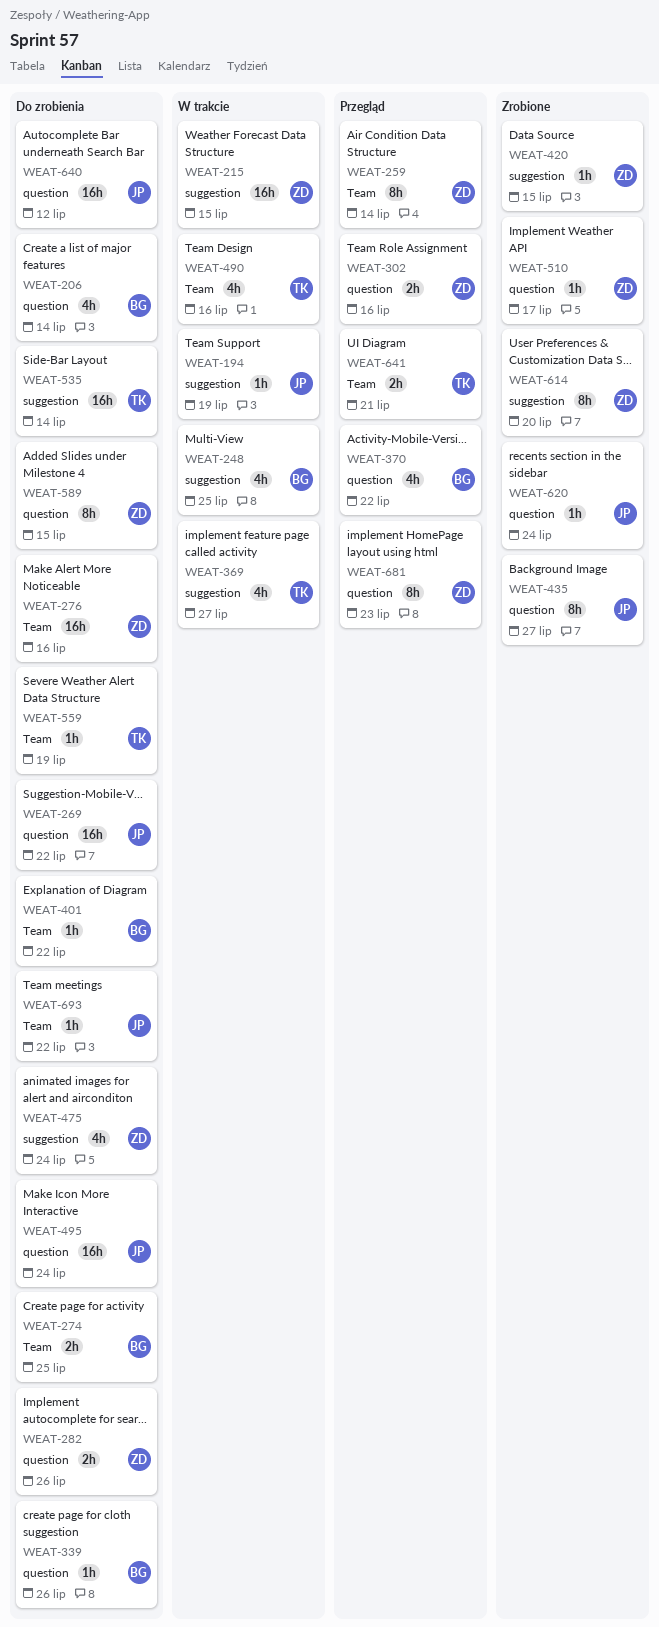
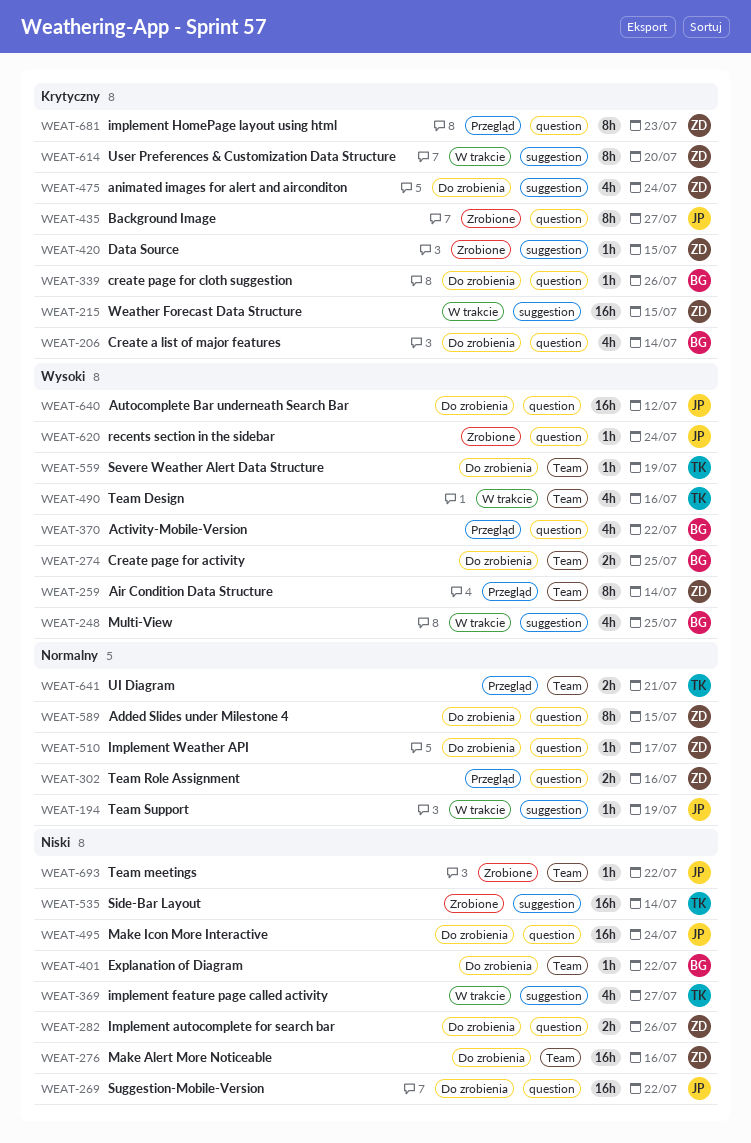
WEAT-510, status: Zrobione -> Do zrobienia
WEAT-535, status: Do zrobienia -> Zrobione
WEAT-614, status: Zrobione -> W trakcie
WEAT-693, status: Do zrobienia -> Zrobione

